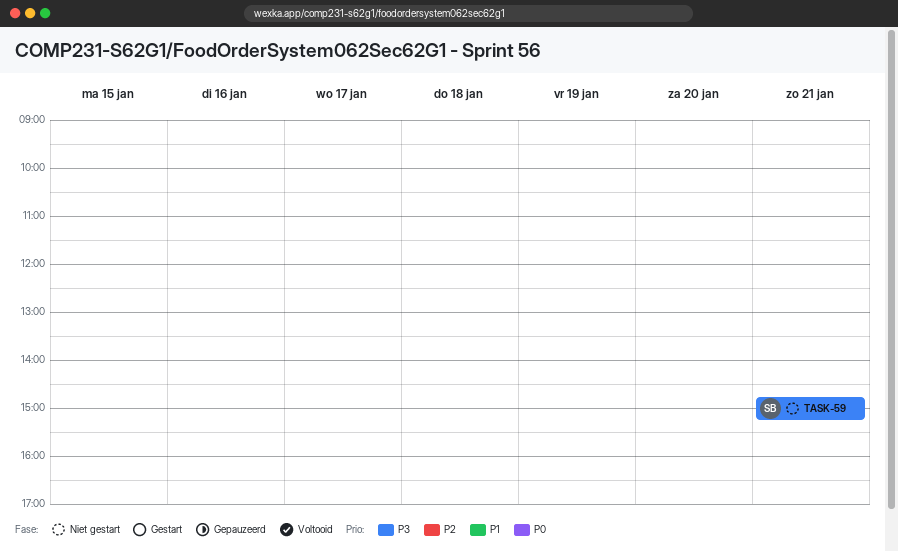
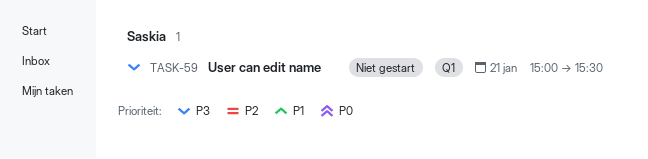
TASK-59, begins: 14:45 -> 15:00
TASK-59, ends: 15:15 -> 15:30

